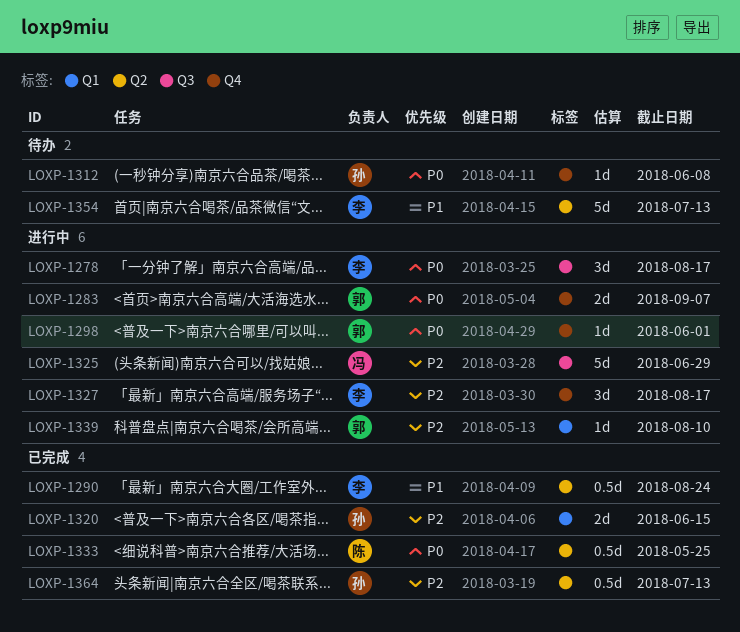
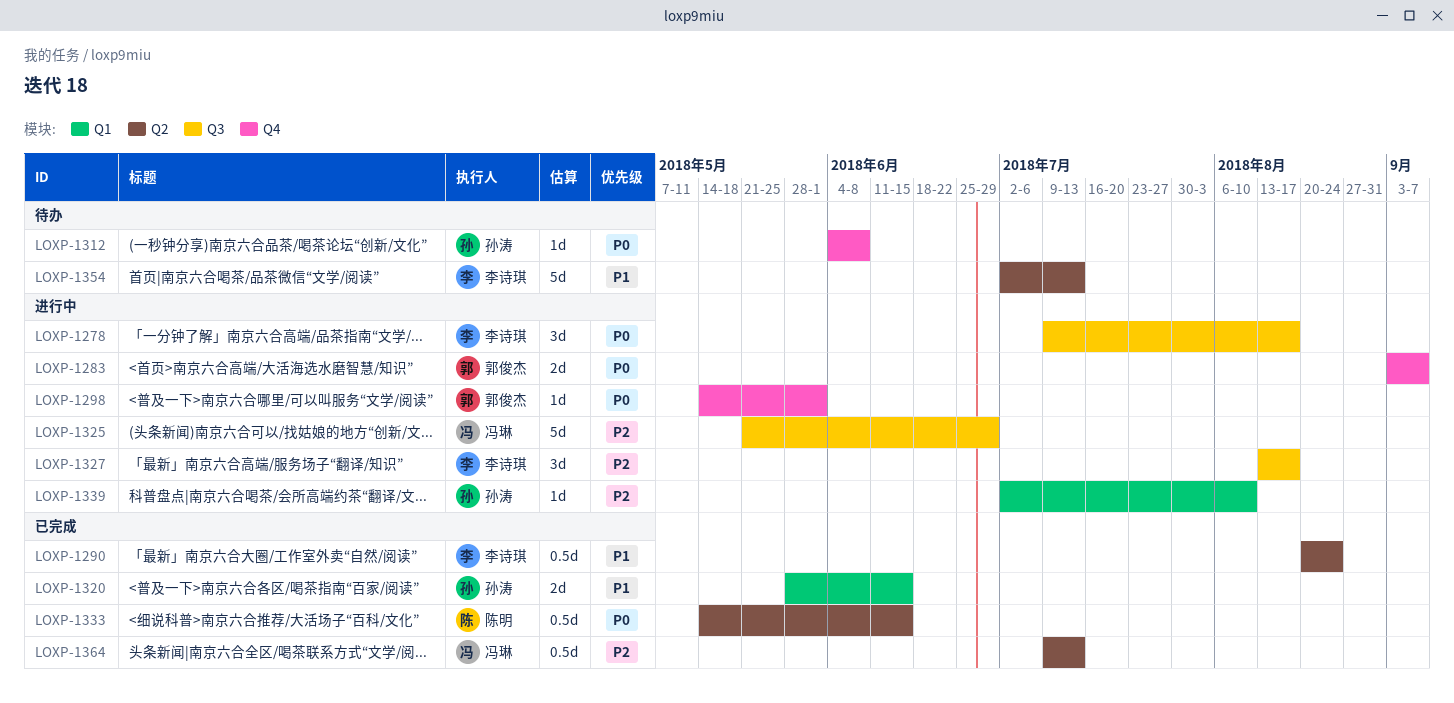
LOXP-1320, priority: P2 -> P1
LOXP-1327, label: Q4 -> Q3
LOXP-1333, due: May 25 -> Jun 15
LOXP-1339, owner: 郭俊杰 -> 孙涛
LOXP-1364, owner: 孙涛 -> 冯琳

